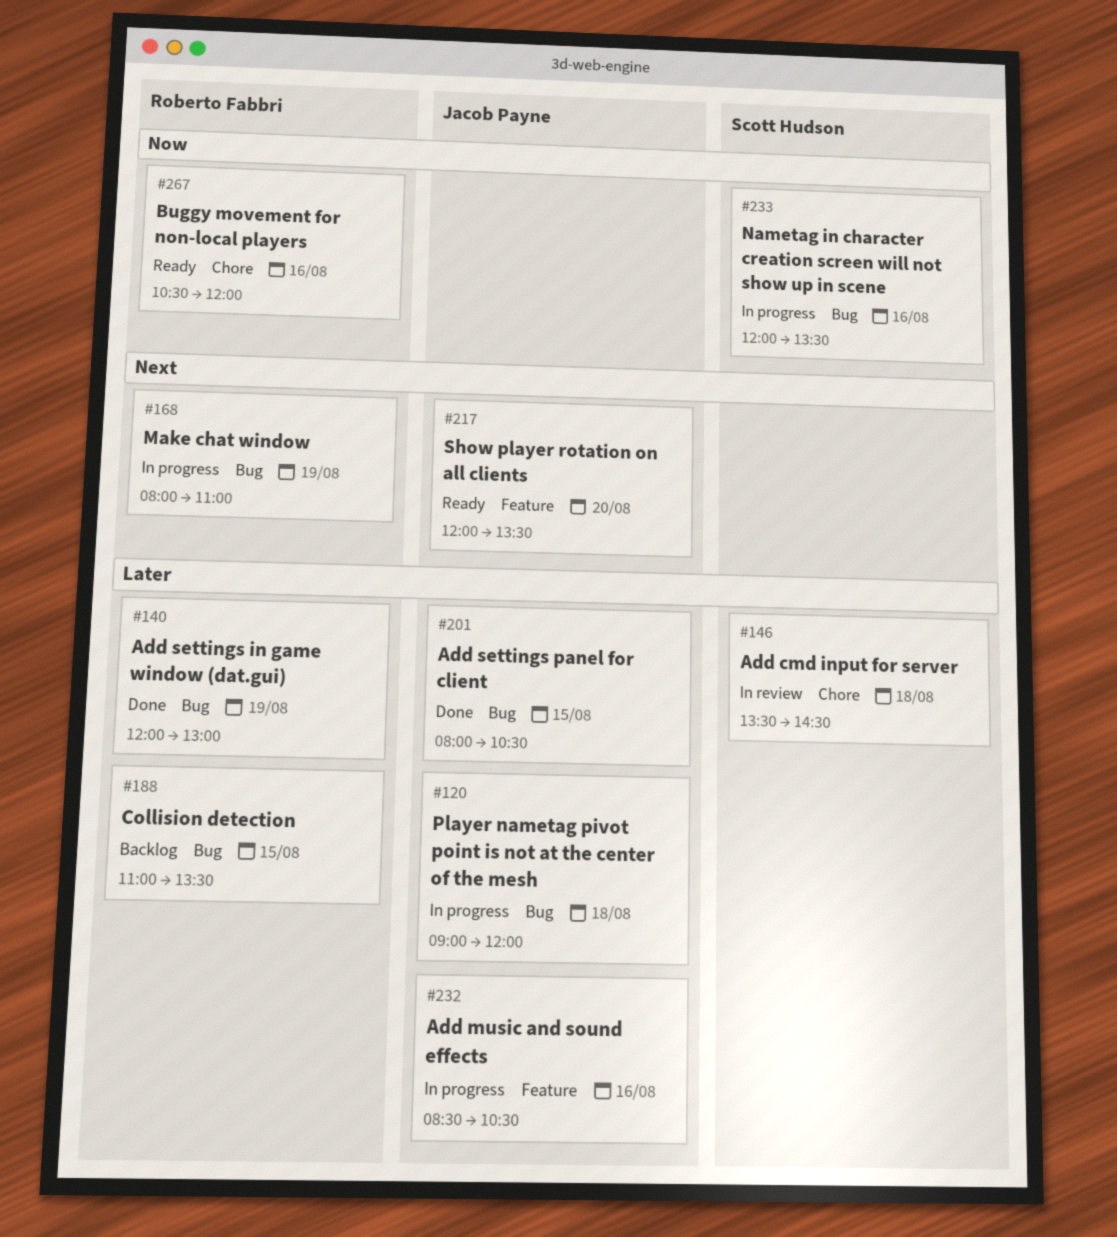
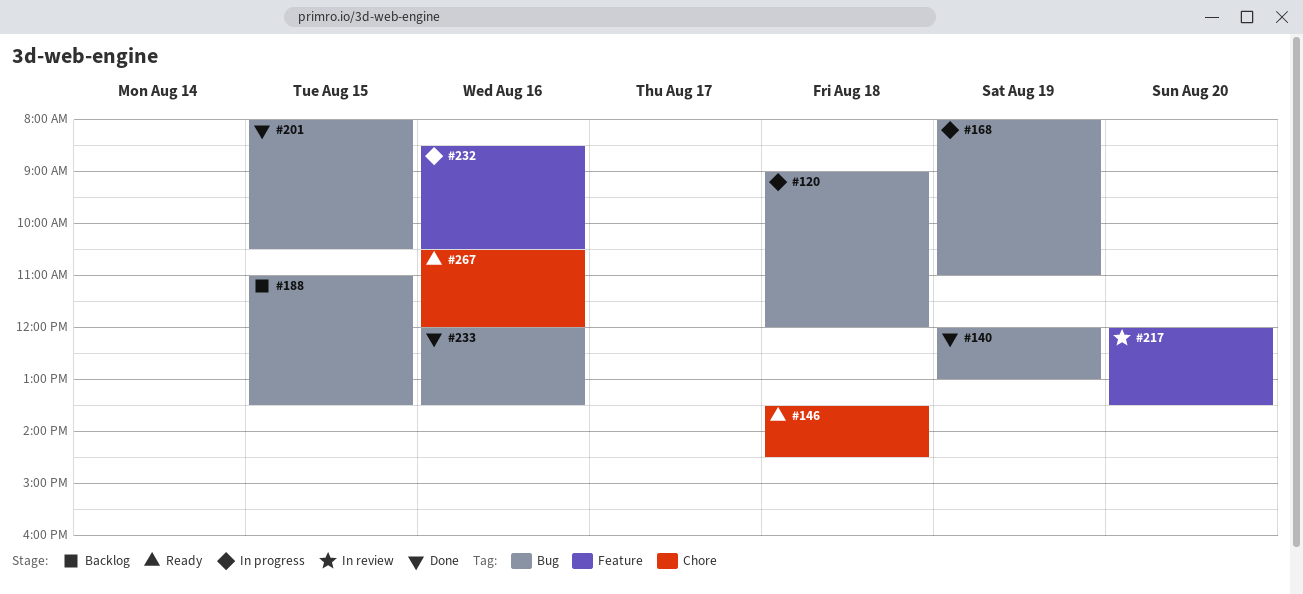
#146, status: In review -> Ready
#217, status: Ready -> In review
#233, status: In progress -> Done

